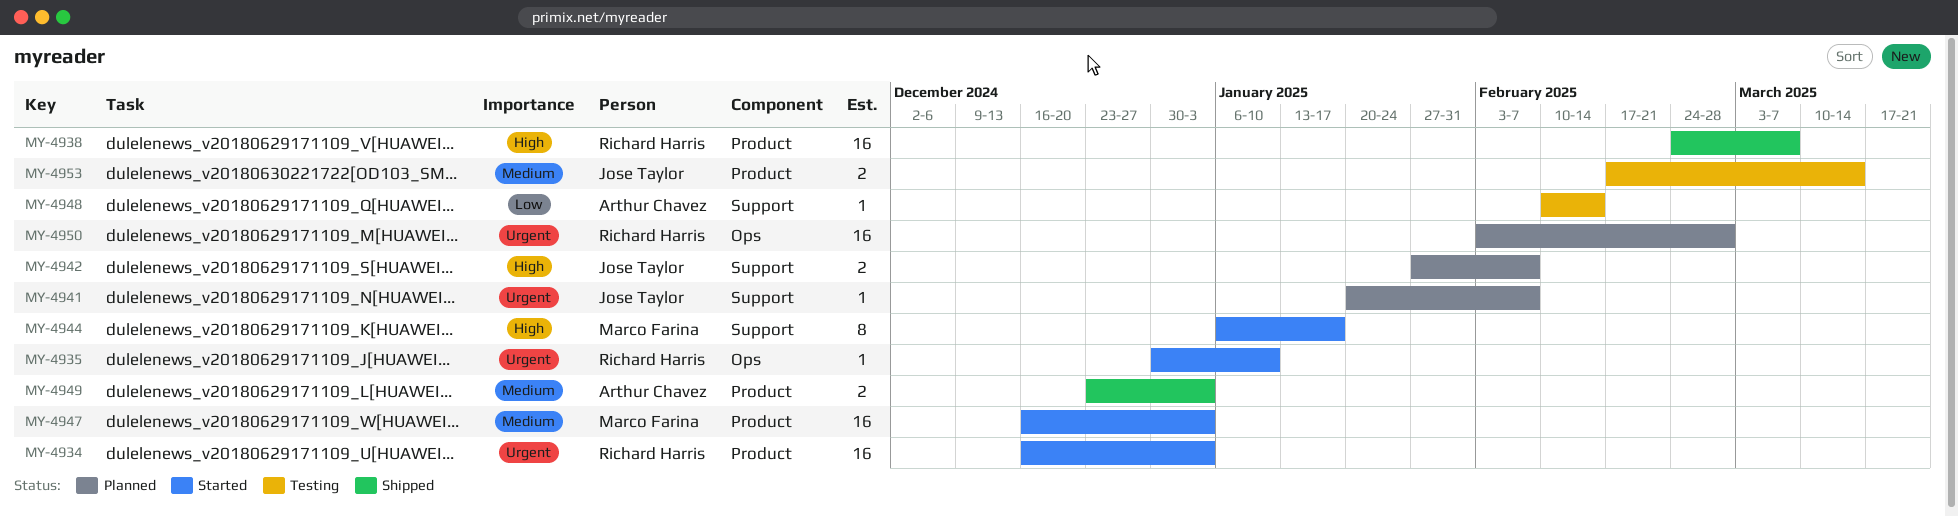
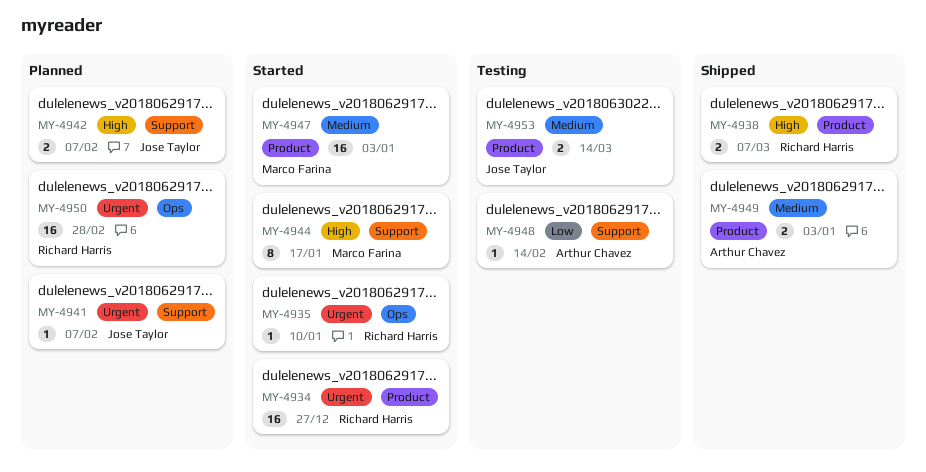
MY-4934, due: Jan 3 -> Dec 27
MY-4938, estimate: 16 -> 2

